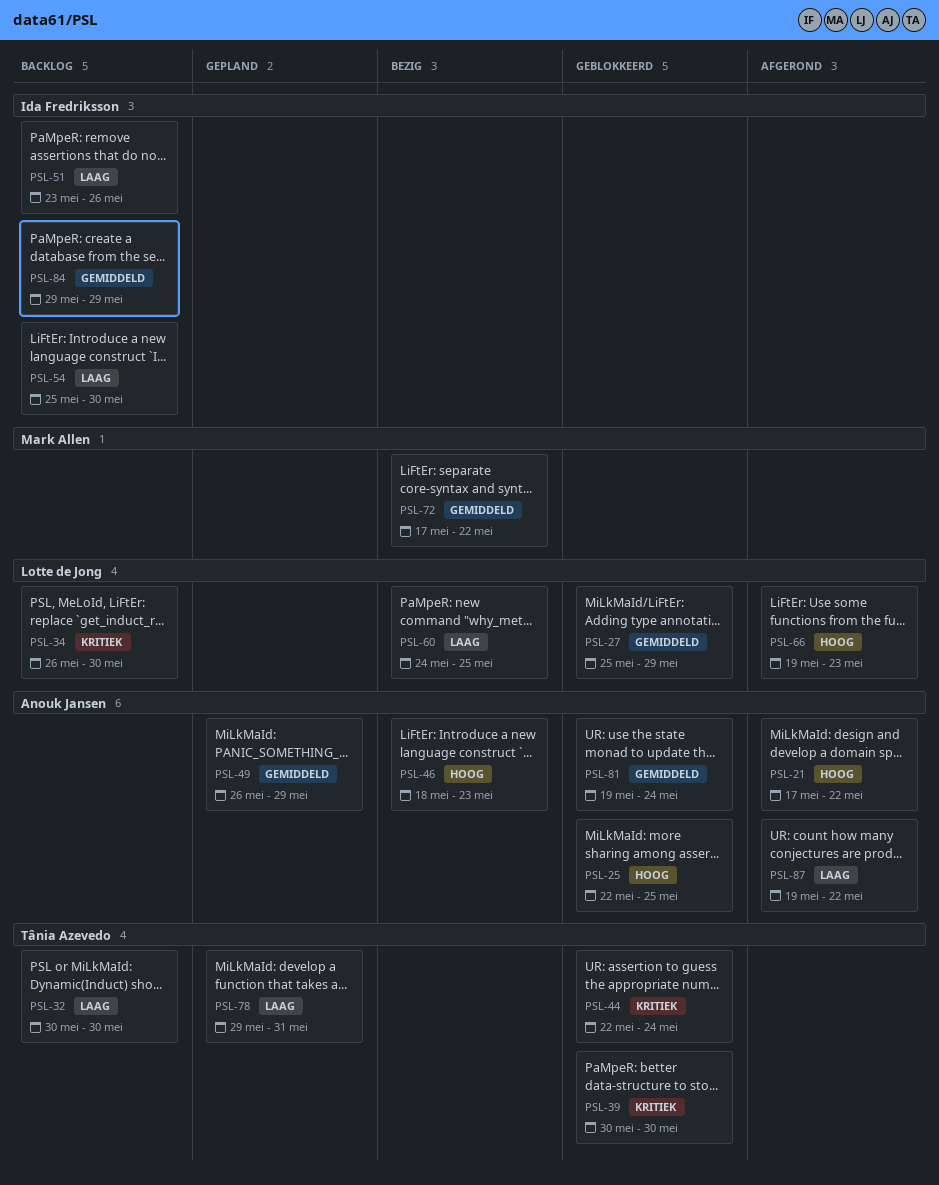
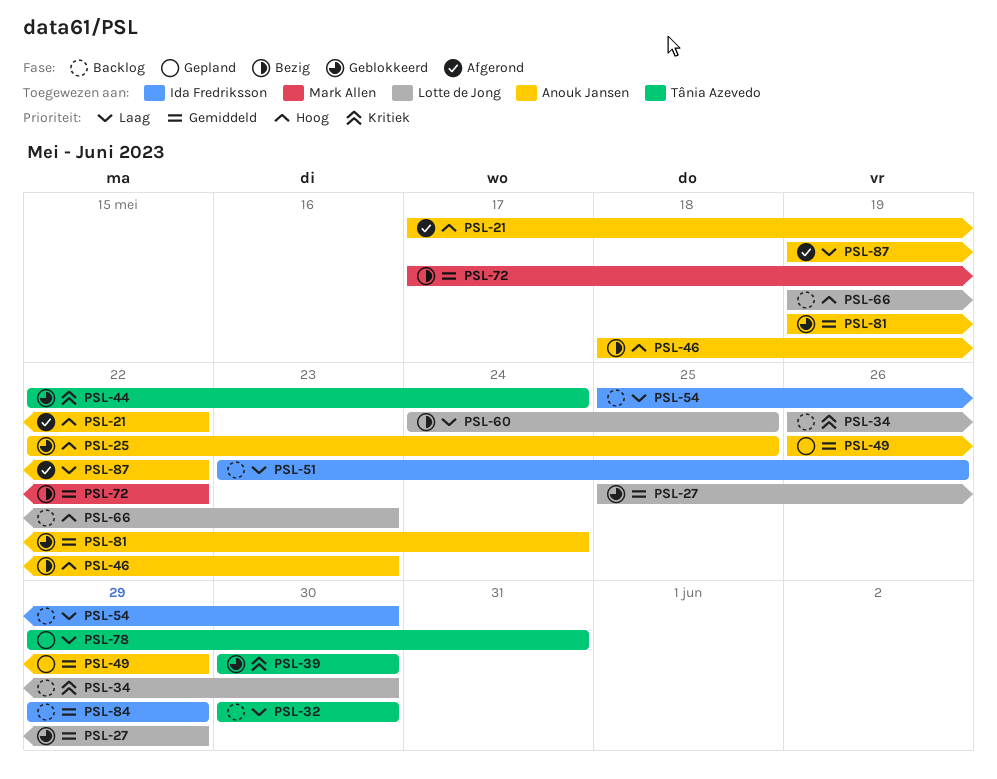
PSL-66, status: Afgerond -> Backlog

